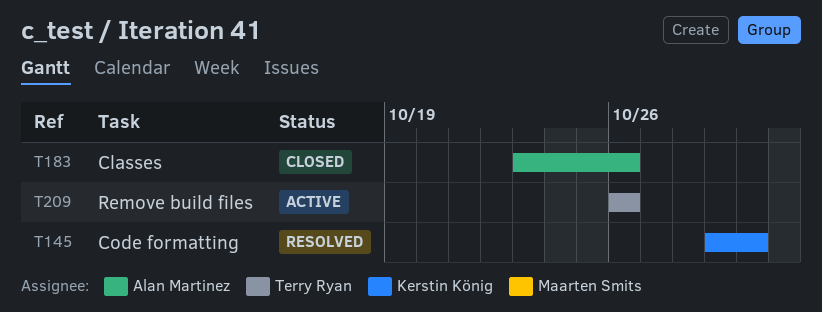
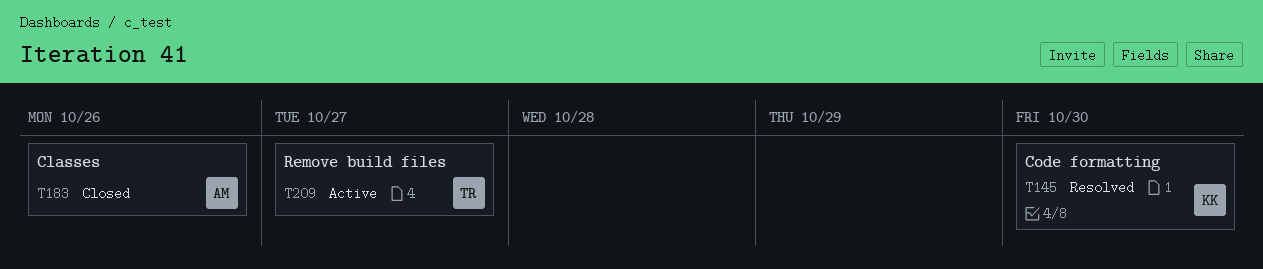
T209, due: Oct 26 -> Oct 27

